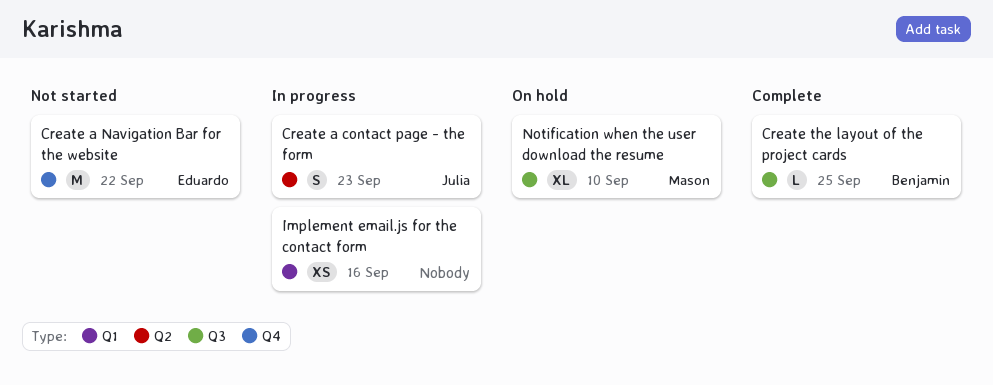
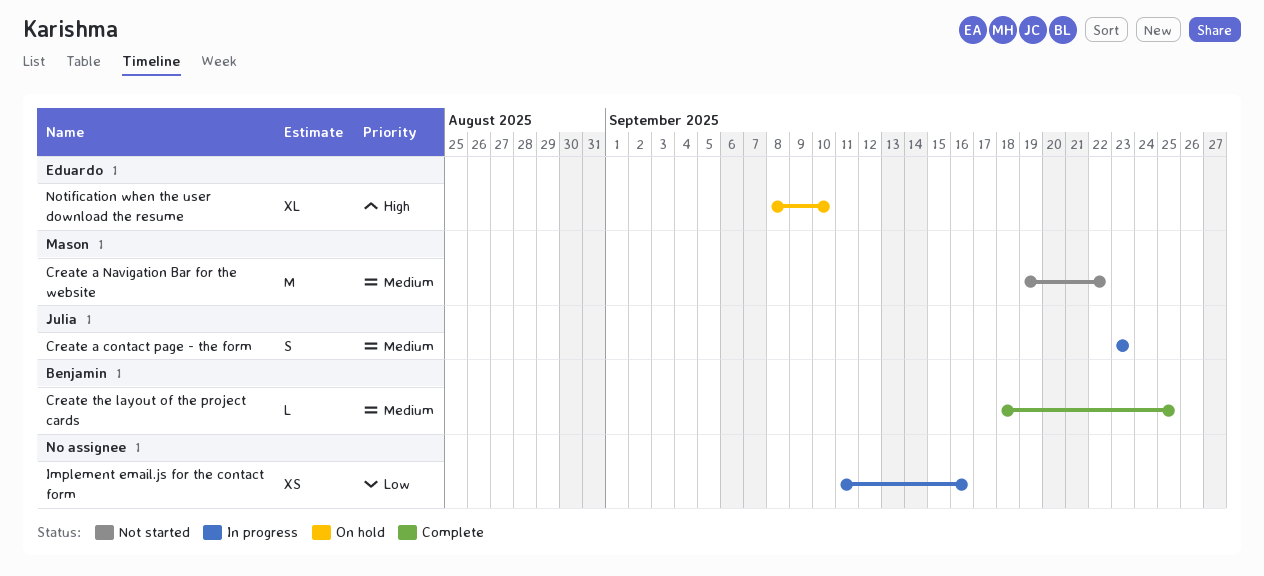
Create a Navigation Bar for the website, owner: Eduardo -> Mason
Notification when the user download the resume, owner: Mason -> Eduardo

